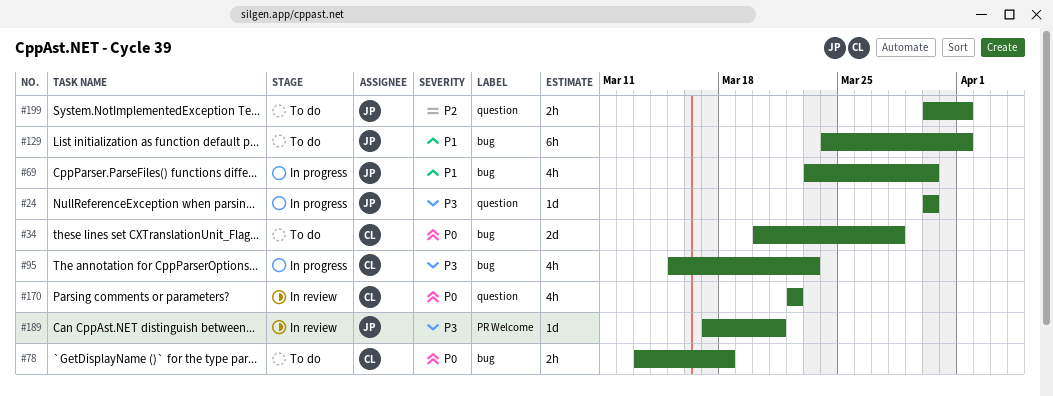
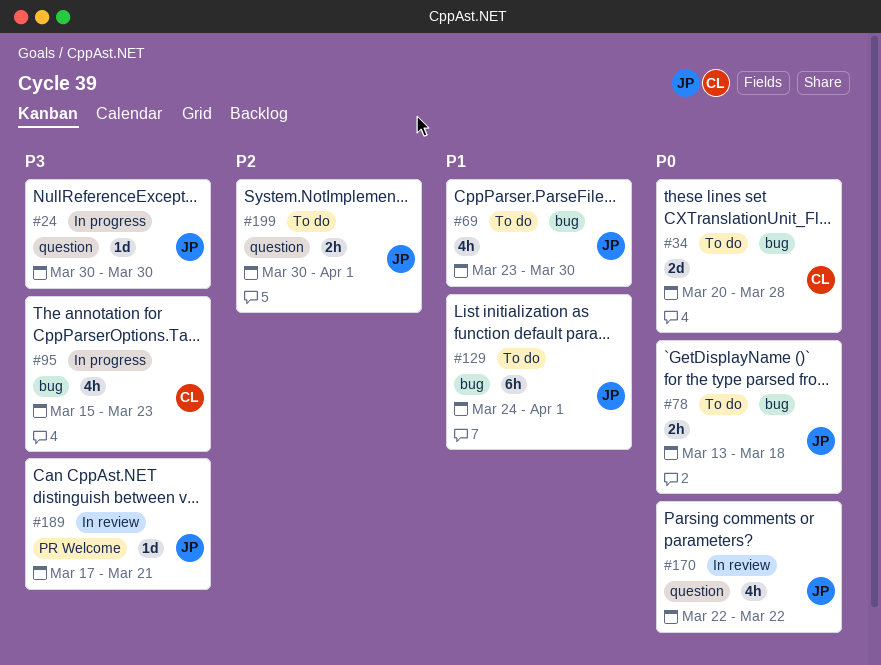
#69, status: In progress -> To do
#78, owner: CL -> JP
#170, owner: CL -> JP

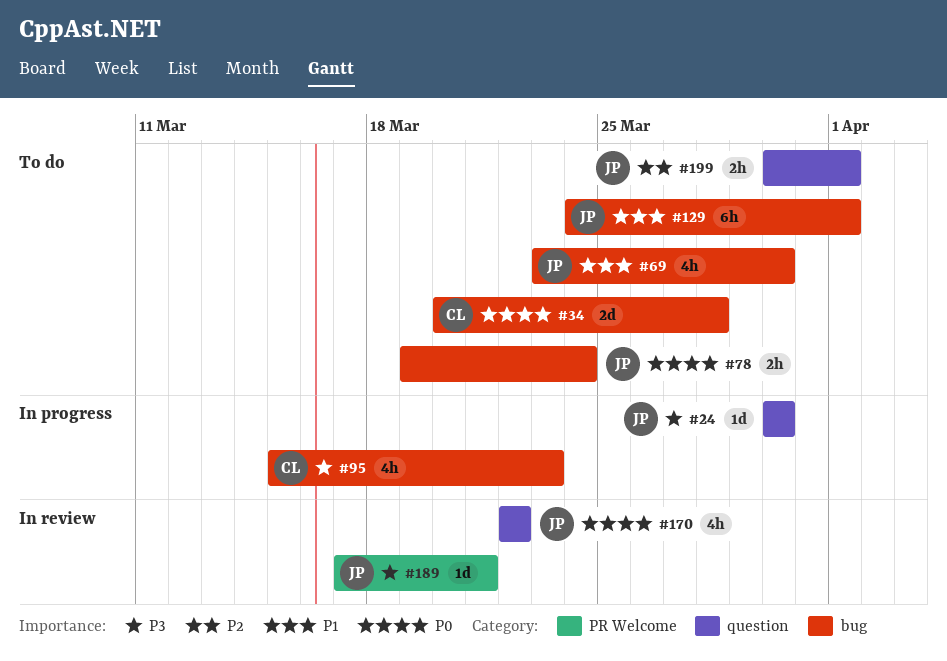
#78, start: Mar 13 -> Mar 19
#78, due: Mar 18 -> Mar 24

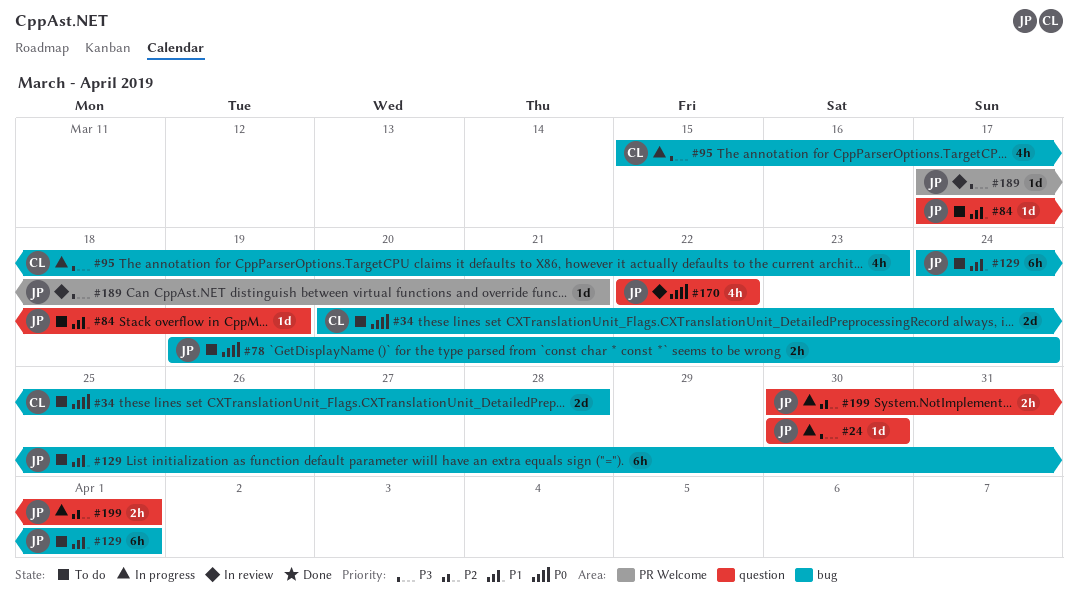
#69: present -> none
#84: none -> present
#199, status: To do -> In progress

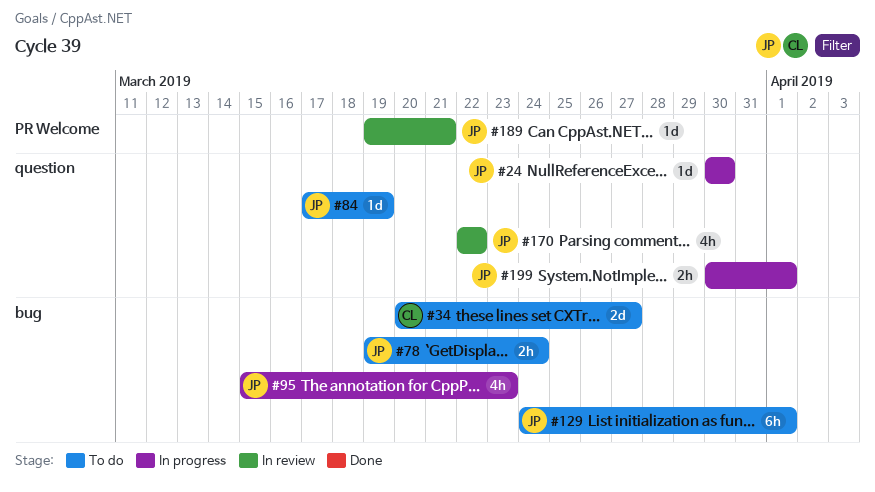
#34, due: Mar 28 -> Mar 27
#95, owner: CL -> JP
#189, start: Mar 17 -> Mar 19

